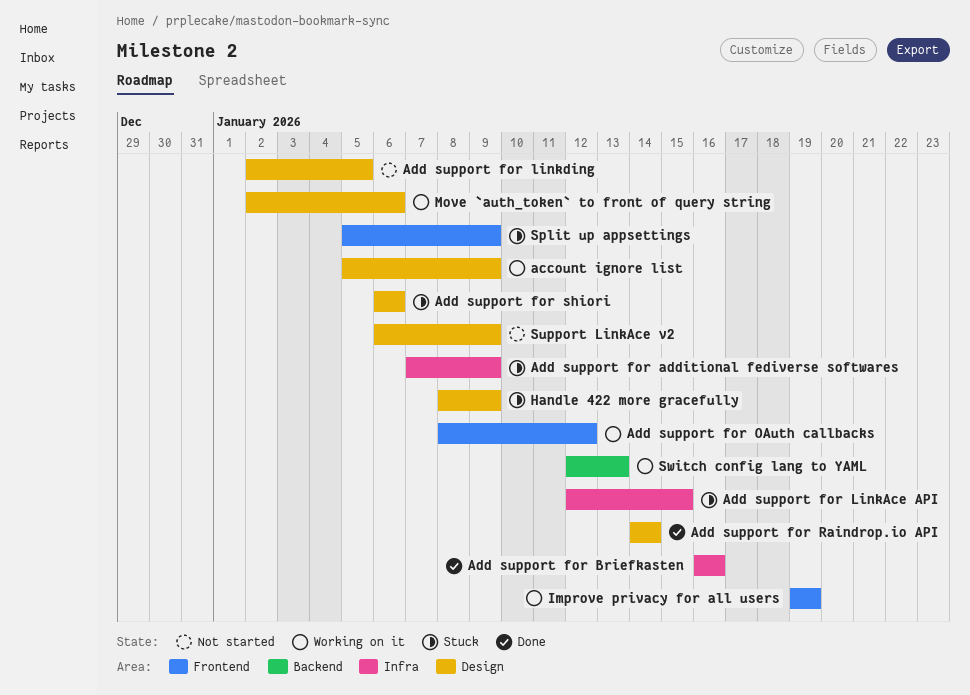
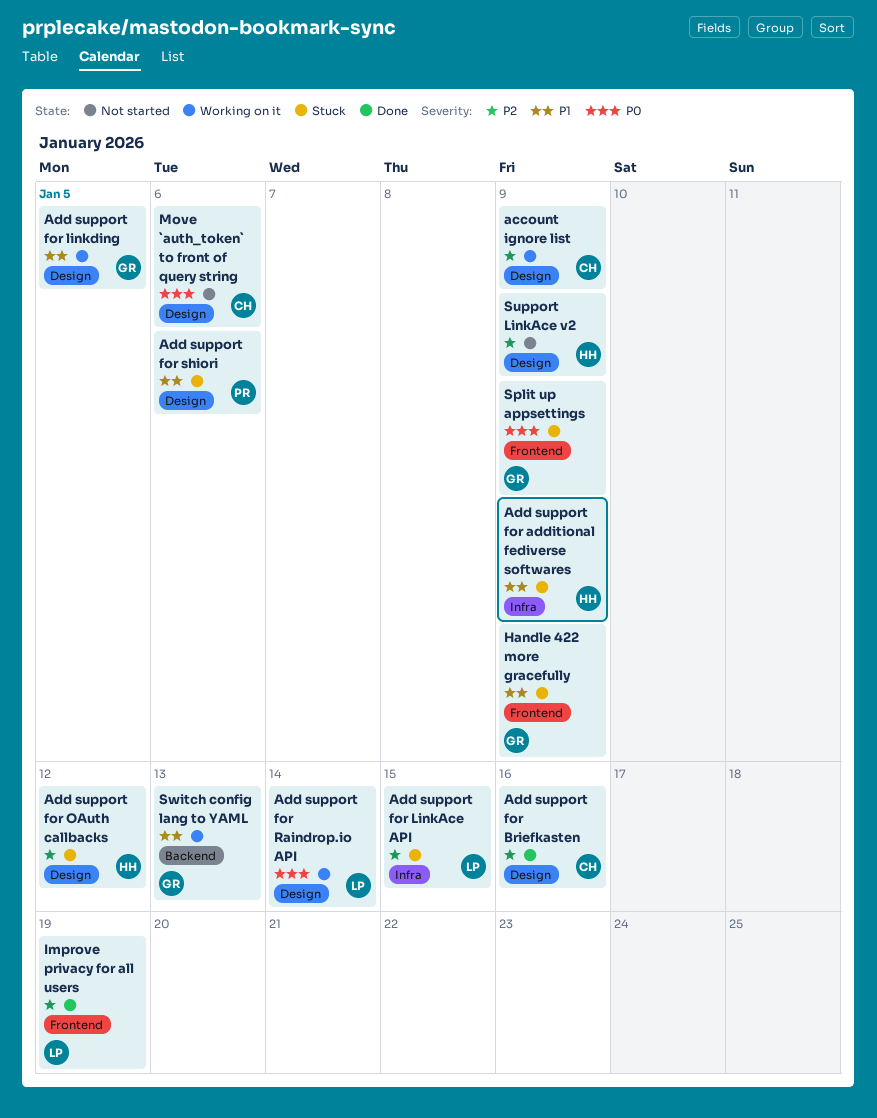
Add support for Briefkasten, label: Infra -> Design
Add support for linkding, status: Not started -> Working on it
Add support for OAuth callbacks, status: Working on it -> Stuck
Add support for OAuth callbacks, label: Frontend -> Design
Add support for Raindrop.io API, status: Done -> Working on it
Handle 422 more gracefully, label: Design -> Frontend
Improve privacy for all users, status: Working on it -> Done
Move `auth_token` to front of query string, status: Working on it -> Not started

